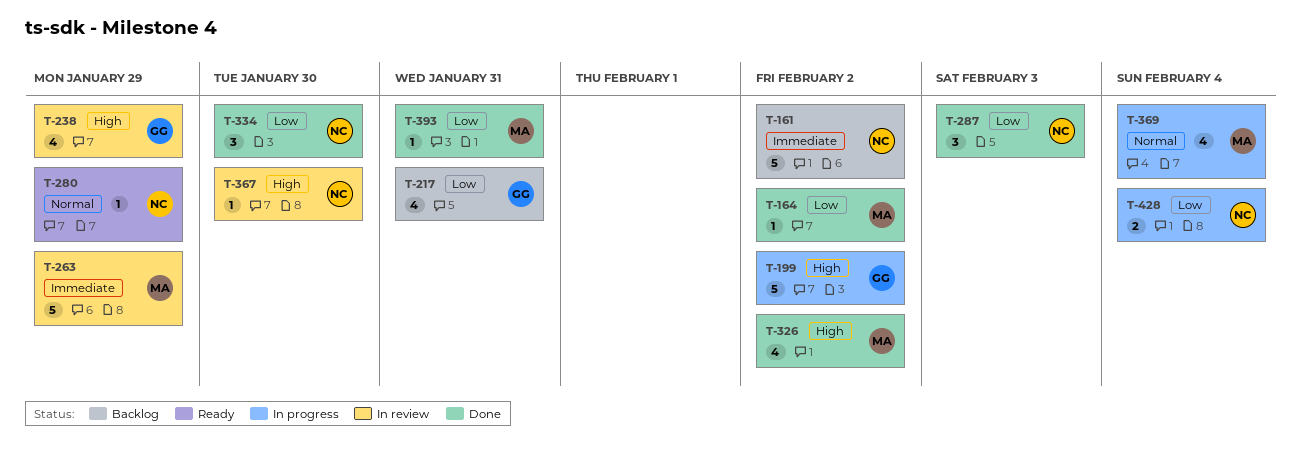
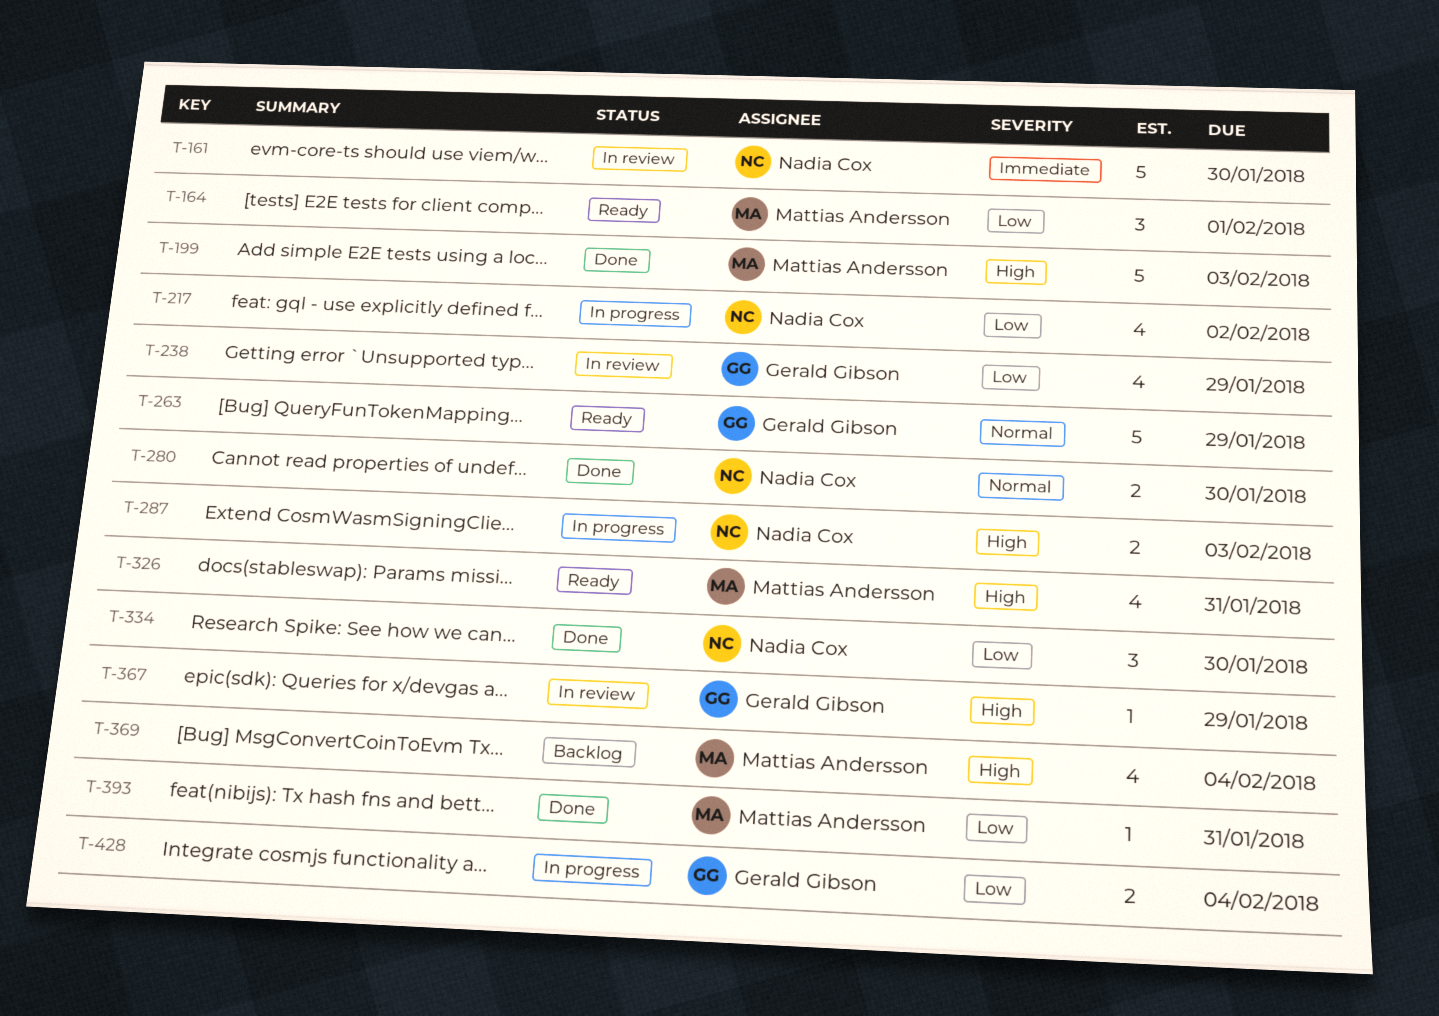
T-161, status: Backlog -> In review
T-161, due: Feb 2 -> Jan 30
T-164, status: Done -> Ready
T-164, estimate: 1 -> 3
T-164, due: Feb 2 -> Feb 1
T-199, status: In progress -> Done
T-199, owner: Gerald Gibson -> Mattias Andersson
T-199, due: Feb 2 -> Feb 3
T-217, status: Backlog -> In progress
T-217, owner: Gerald Gibson -> Nadia Cox
T-217, due: Jan 31 -> Feb 2
T-238, priority: High -> Low
T-263, status: In review -> Ready
T-263, owner: Mattias Andersson -> Gerald Gibson
T-263, priority: Immediate -> Normal
T-280, status: Ready -> Done
T-280, estimate: 1 -> 2
T-280, due: Jan 29 -> Jan 30
T-287, status: Done -> In progress
T-287, priority: Low -> High
T-287, estimate: 3 -> 2
T-326, status: Done -> Ready
T-326, due: Feb 2 -> Jan 31
T-367, owner: Nadia Cox -> Gerald Gibson
T-367, due: Jan 30 -> Jan 29
T-369, status: In progress -> Backlog
T-369, priority: Normal -> High
T-428, owner: Nadia Cox -> Gerald Gibson

